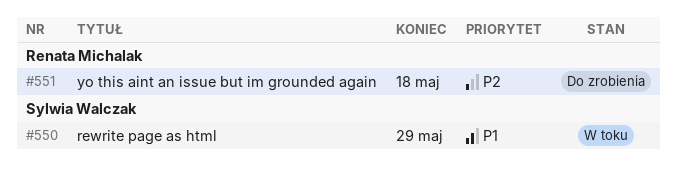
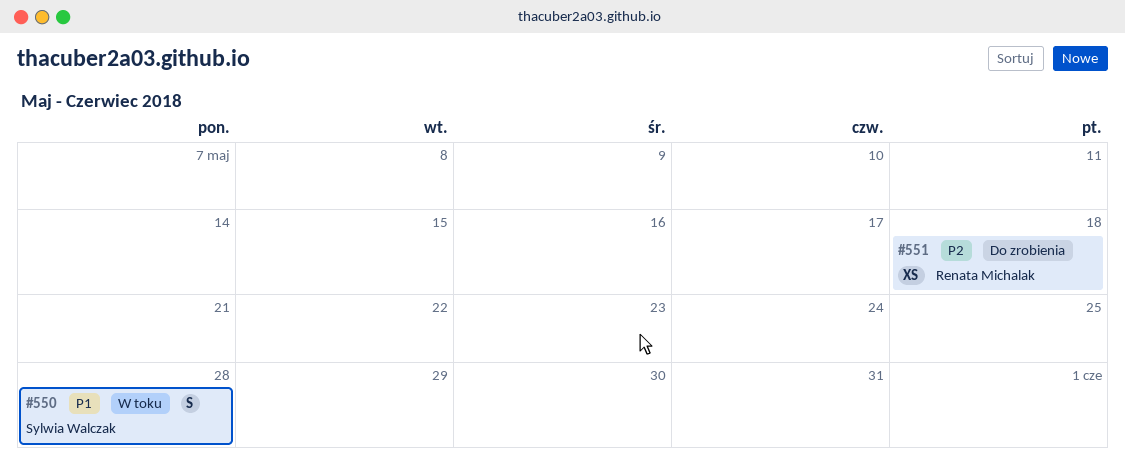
#550, due: May 29 -> May 28

